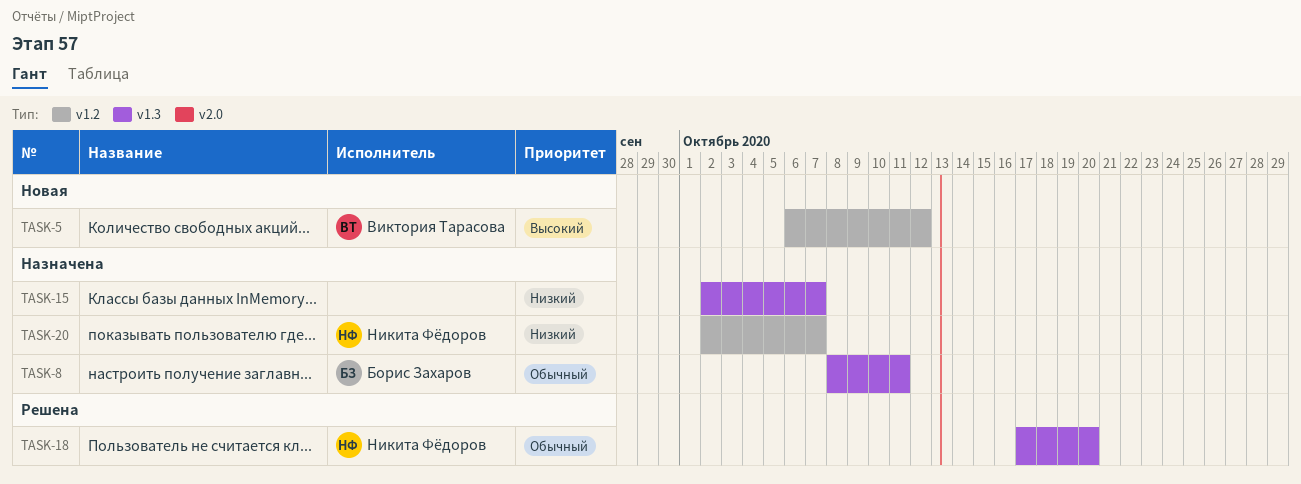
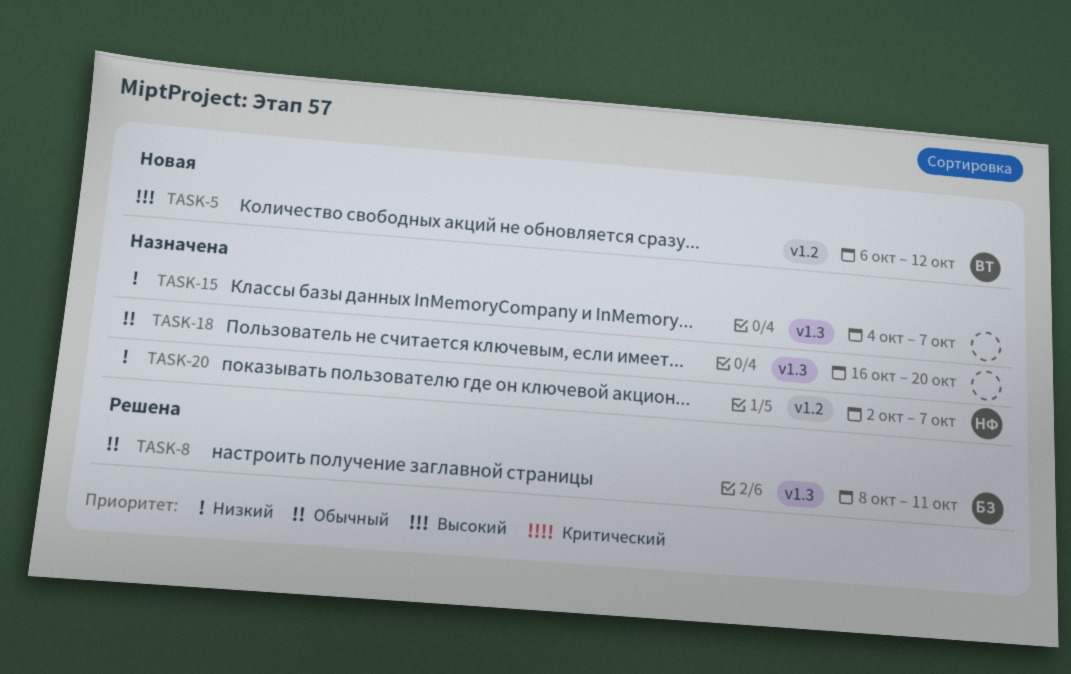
TASK-8, status: Назначена -> Решена
TASK-15, start: Oct 2 -> Oct 4
TASK-18, status: Решена -> Назначена
TASK-18, owner: Никита Фёдоров -> none
TASK-18, start: Oct 17 -> Oct 16

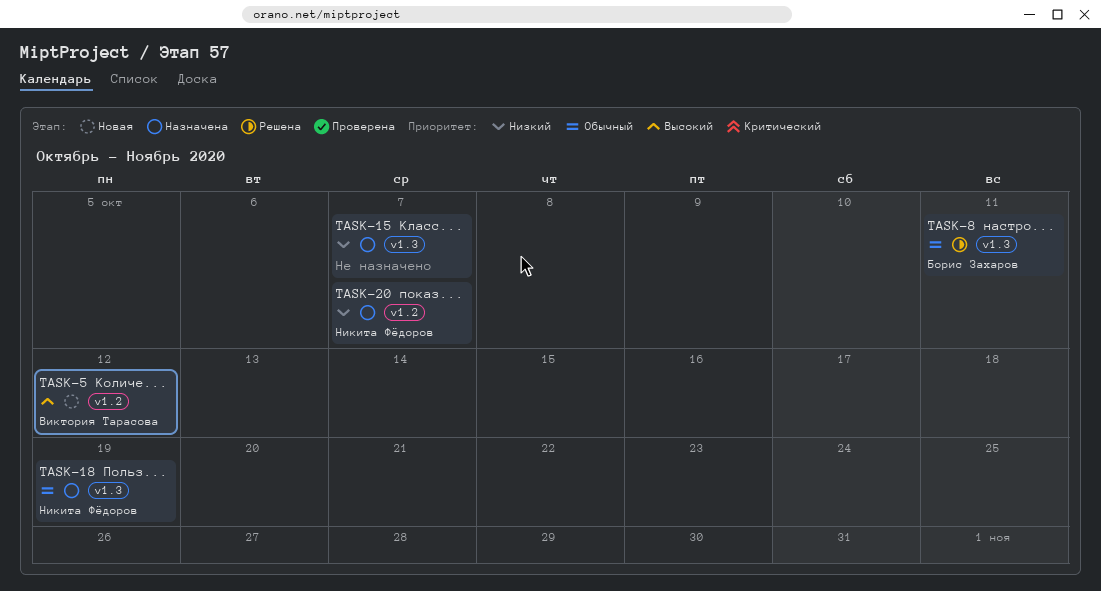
TASK-18, owner: none -> Никита Фёдоров
TASK-18, due: Oct 20 -> Oct 19

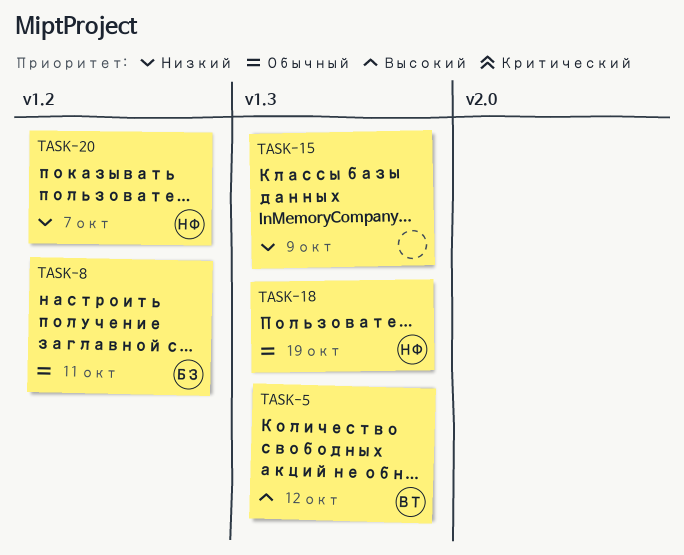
TASK-5, label: v1.2 -> v1.3
TASK-8, label: v1.3 -> v1.2
TASK-15, due: Oct 7 -> Oct 9

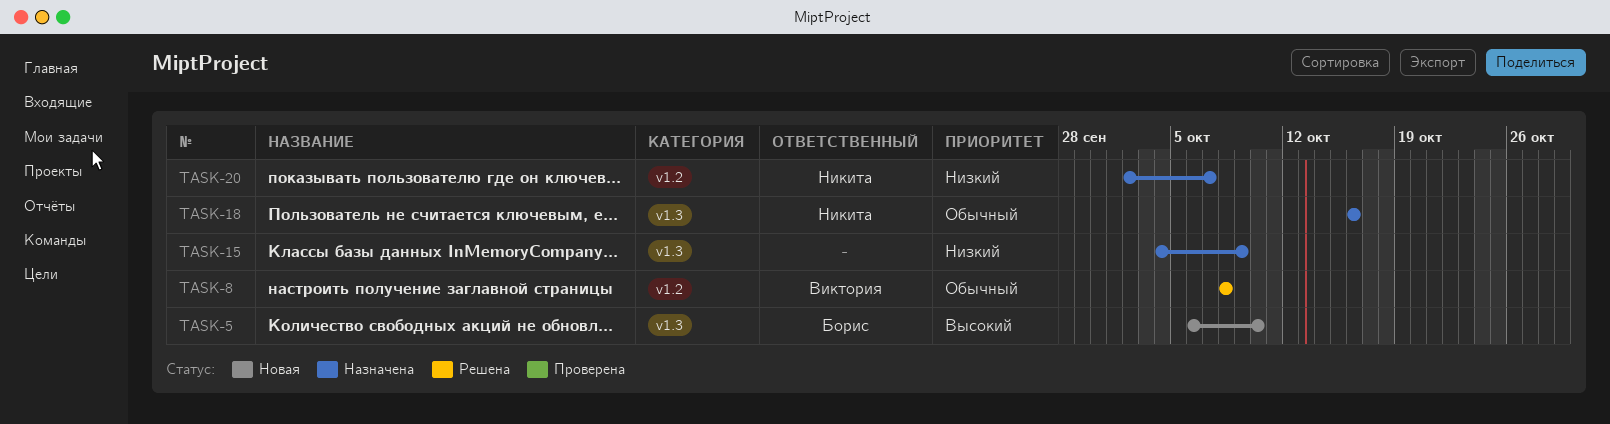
TASK-5, owner: Виктория -> Борис
TASK-5, due: Oct 12 -> Oct 10
TASK-8, owner: Борис -> Виктория
TASK-8, due: Oct 11 -> Oct 8
TASK-18, due: Oct 19 -> Oct 16

